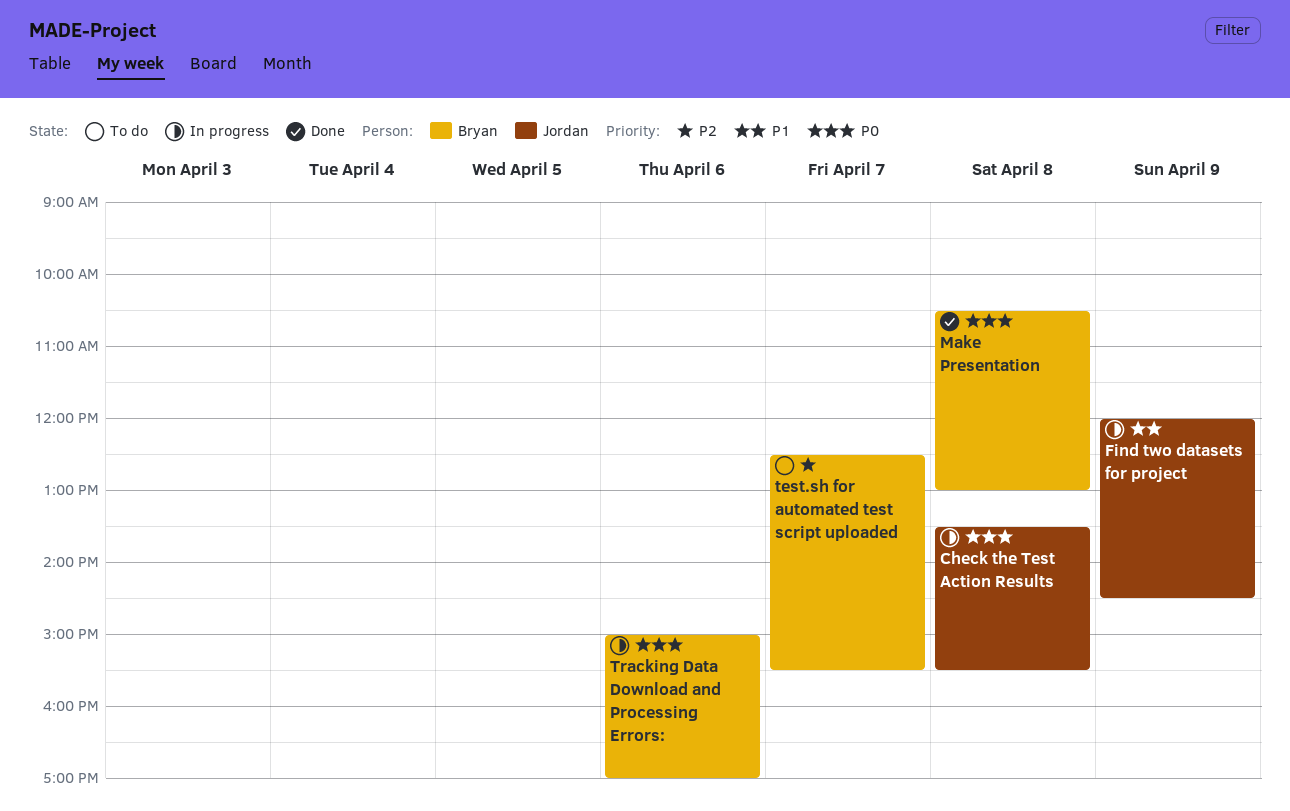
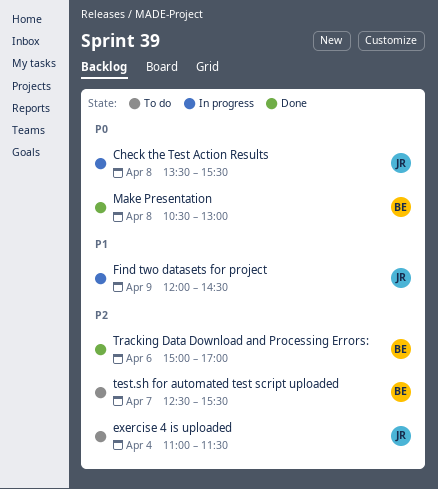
exercise 4 is uploaded: none -> present
Tracking Data Download and Processing Errors:, status: In progress -> Done
Tracking Data Download and Processing Errors:, priority: P0 -> P2

